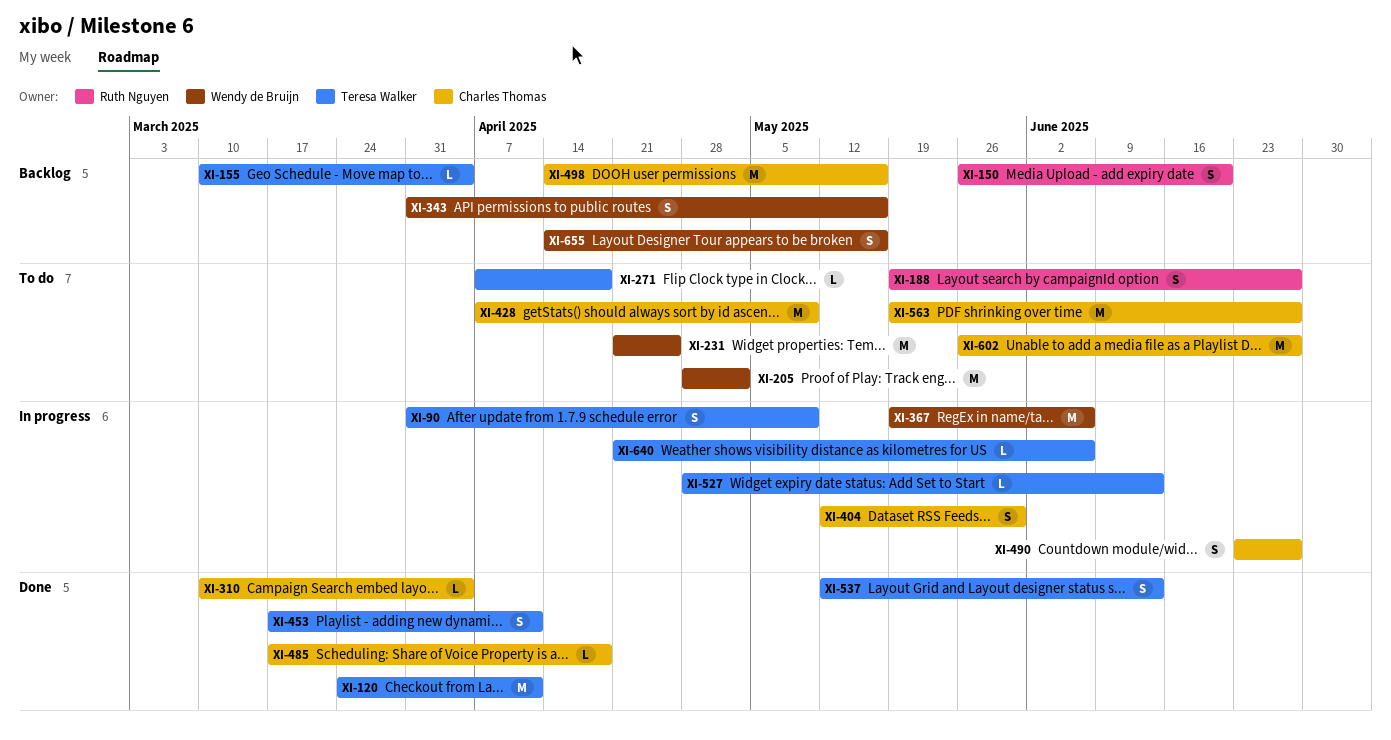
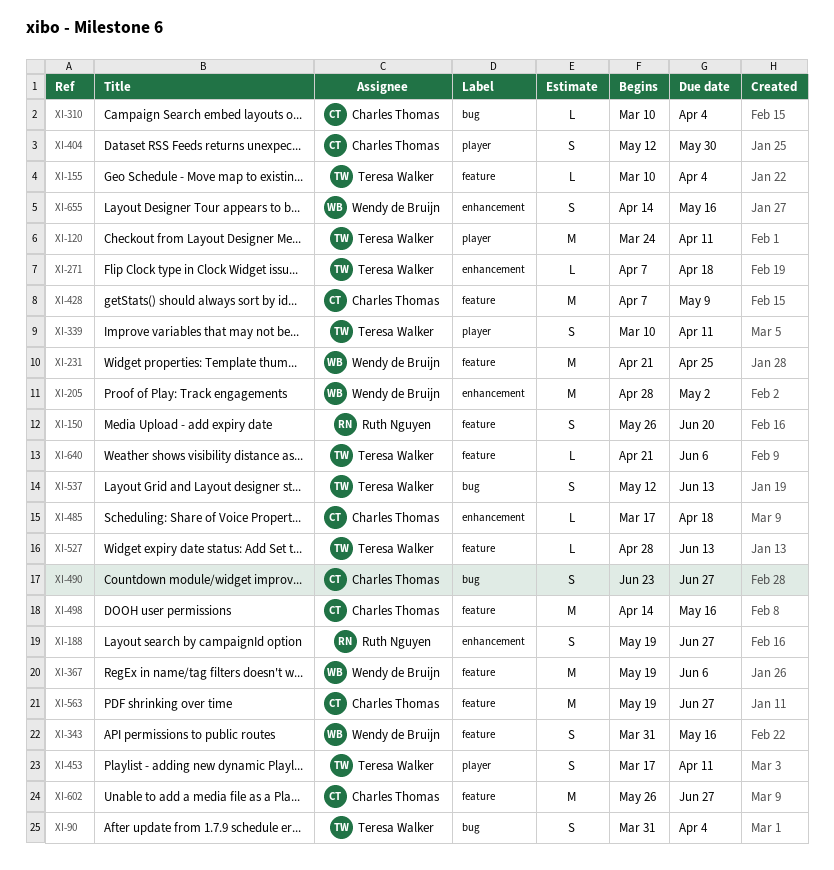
XI-90, due: May 9 -> Apr 4
XI-339: none -> present

